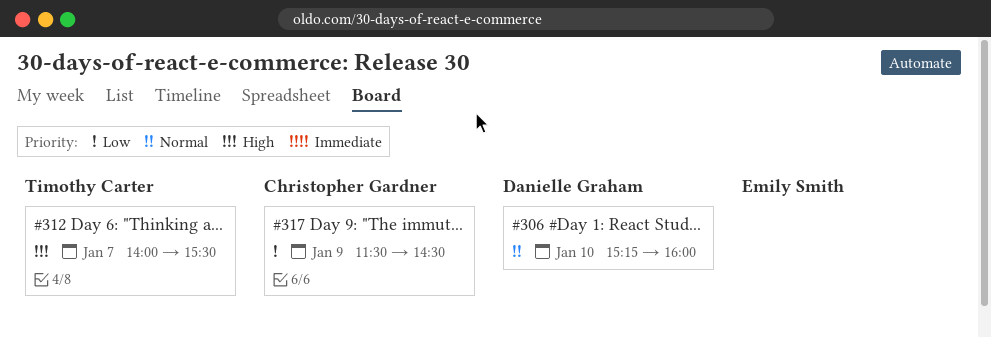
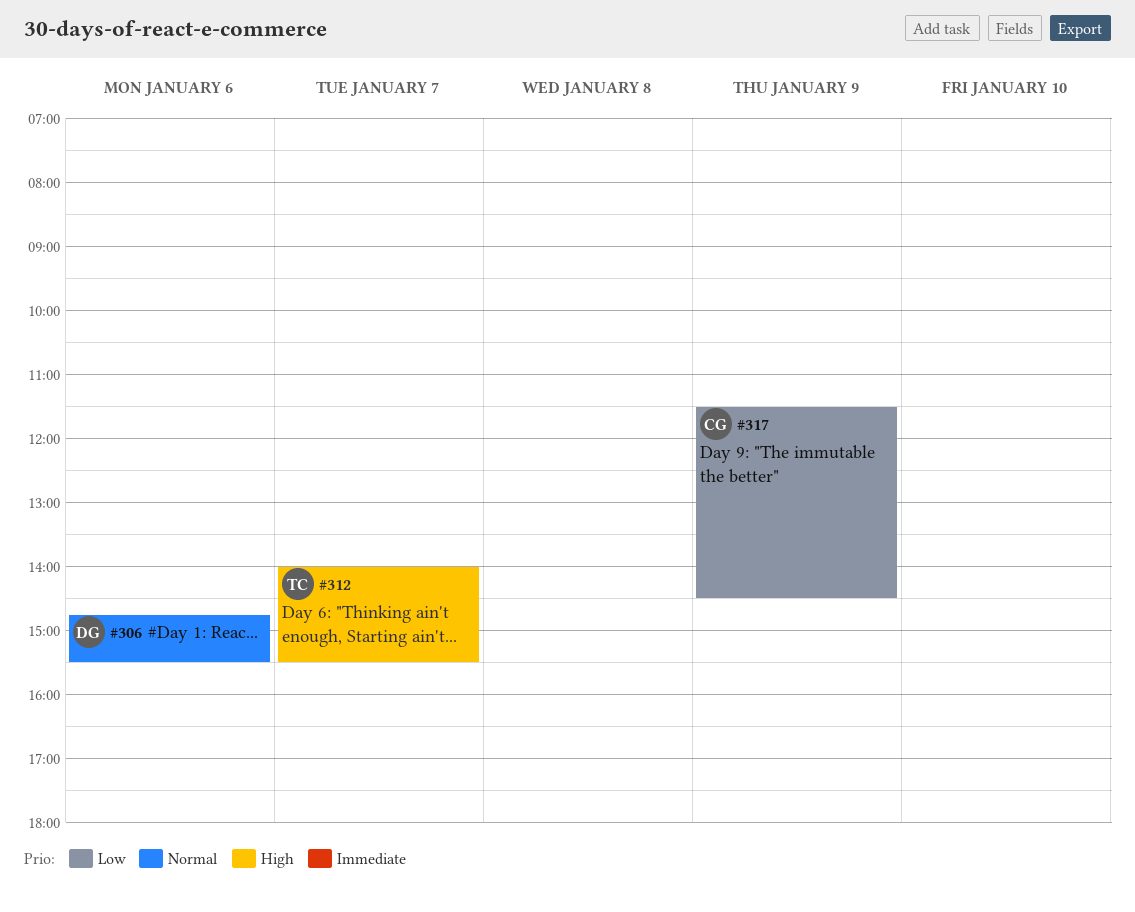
#306, day: Jan 10 -> Jan 6
#306, begins: 15:15 -> 14:45
#306, ends: 16:00 -> 15:30

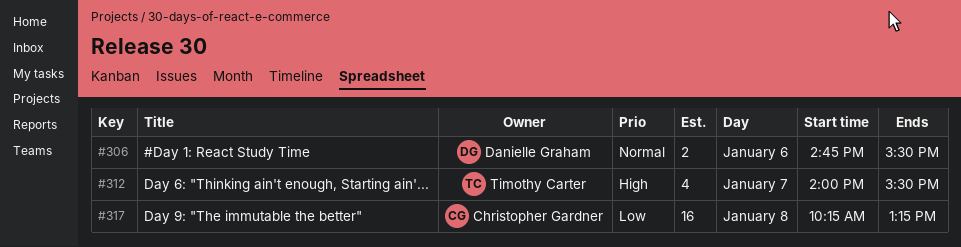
#317, day: Jan 9 -> Jan 8
#317, begins: 11:30 -> 10:15
#317, ends: 14:30 -> 13:15

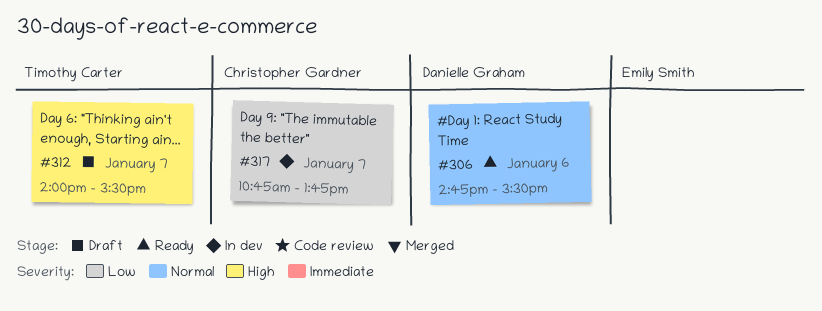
#317, day: Jan 8 -> Jan 7
#317, begins: 10:15 -> 10:45
#317, ends: 13:15 -> 13:45

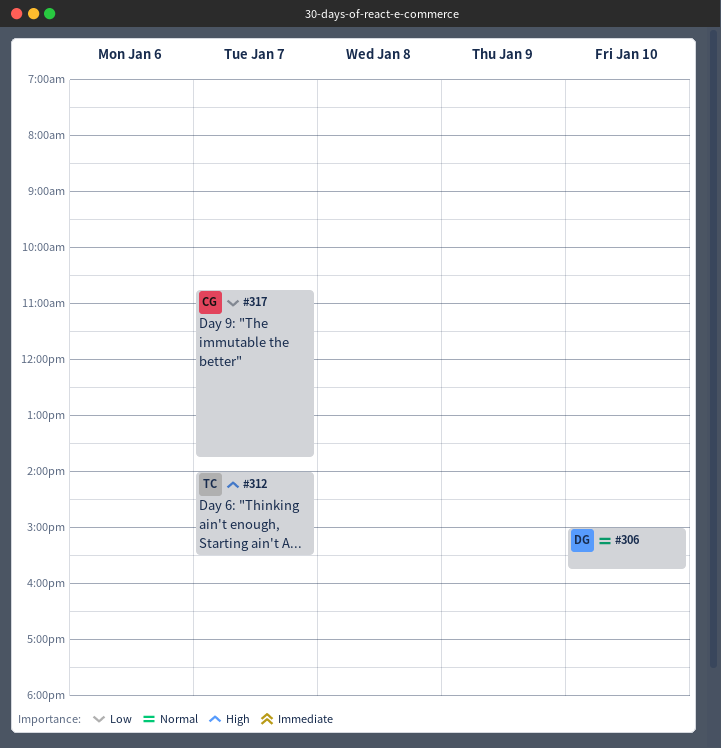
#306, day: Jan 6 -> Jan 10
#306, begins: 14:45 -> 15:00
#306, ends: 15:30 -> 15:45

